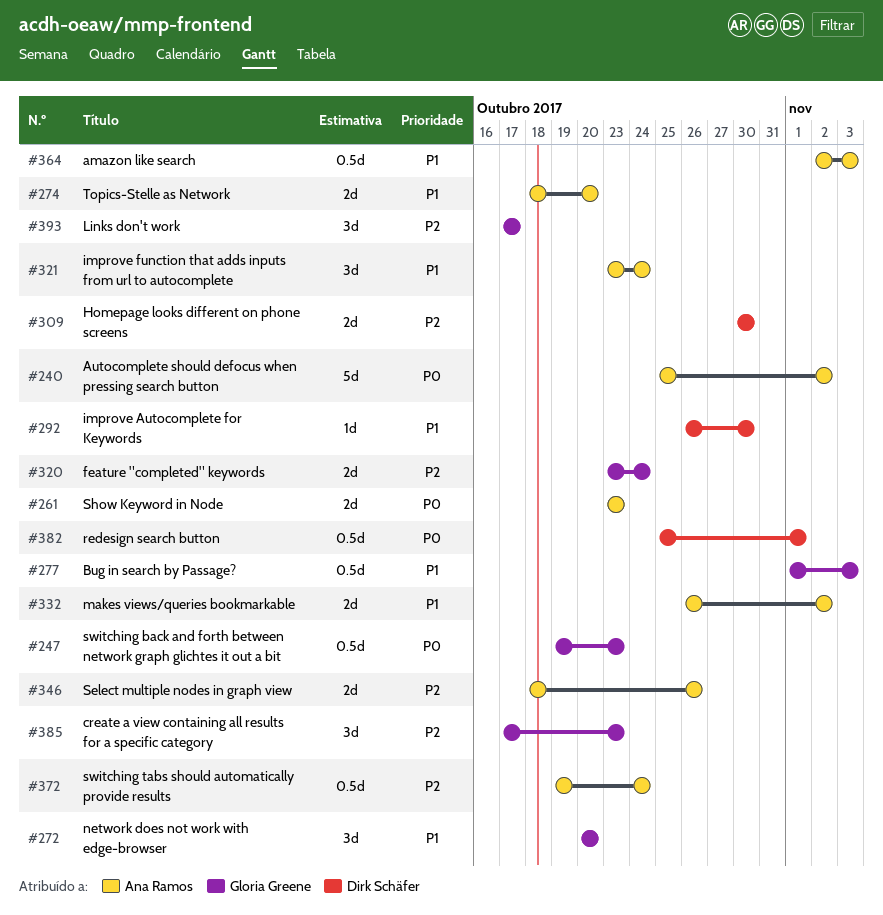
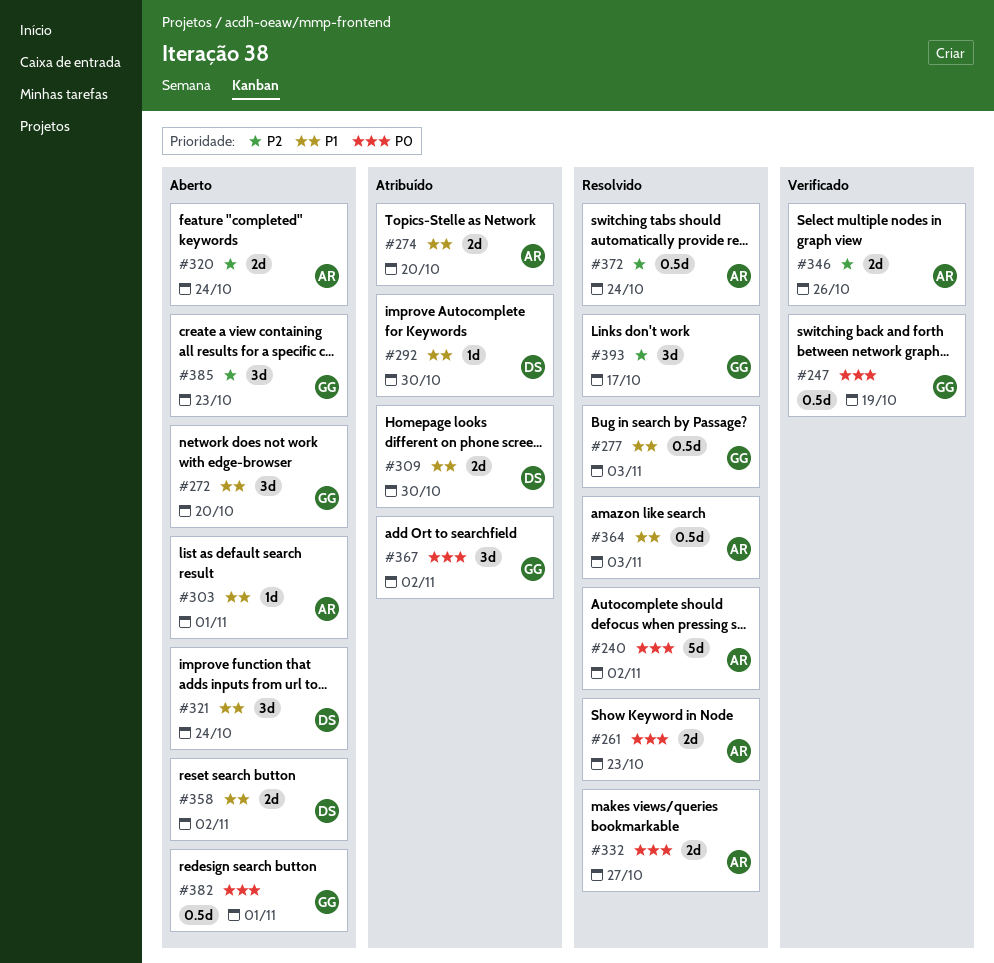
#247, due: Oct 23 -> Oct 19
#303: none -> present
#309, priority: P2 -> P1
#320, owner: Gloria Greene -> Ana Ramos
#321, owner: Ana Ramos -> Dirk Schäfer
#332, priority: P1 -> P0
#332, due: Nov 2 -> Oct 27
#358: none -> present
#367: none -> present
#382, owner: Dirk Schäfer -> Gloria Greene

